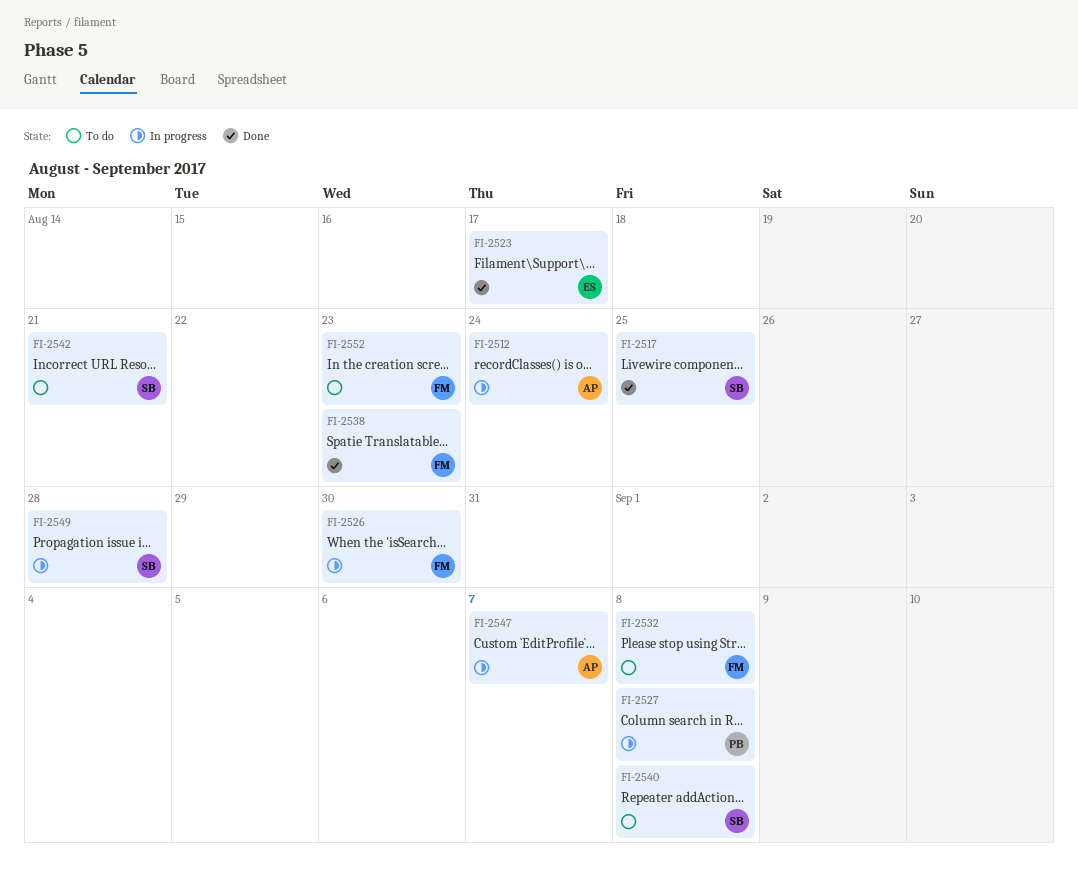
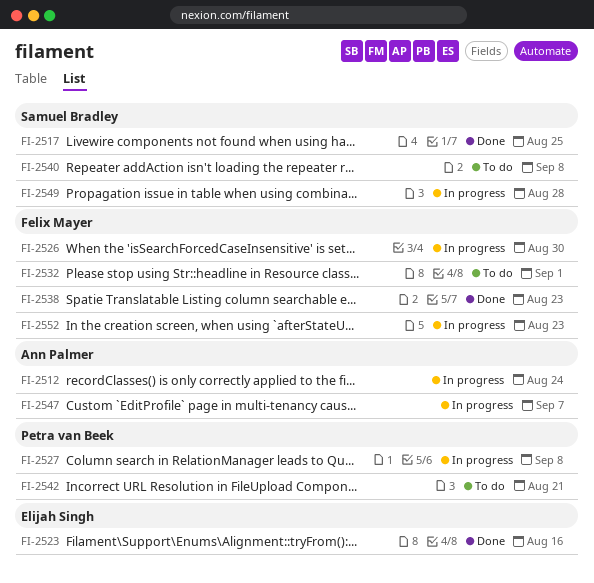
FI-2523, due: Aug 17 -> Aug 16
FI-2532, due: Sep 8 -> Sep 1
FI-2542, owner: Samuel Bradley -> Petra van Beek
FI-2552, status: To do -> In progress

